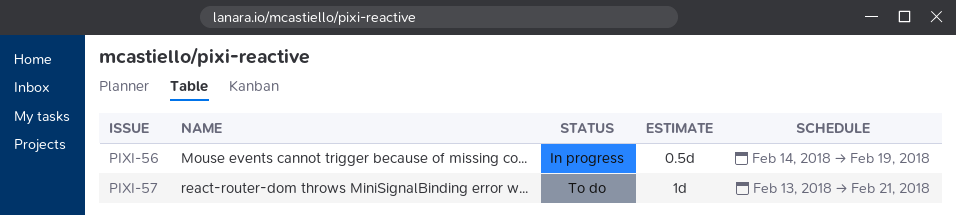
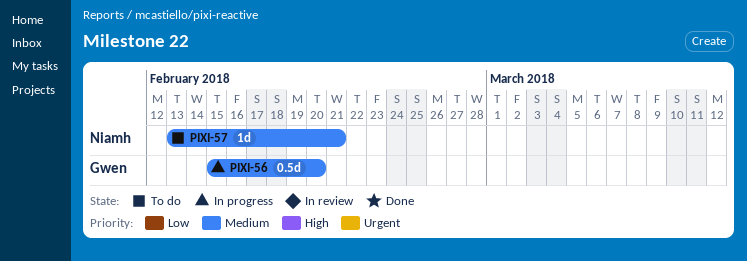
PIXI-56, start: Feb 14 -> Feb 15
PIXI-56, due: Feb 19 -> Feb 20

